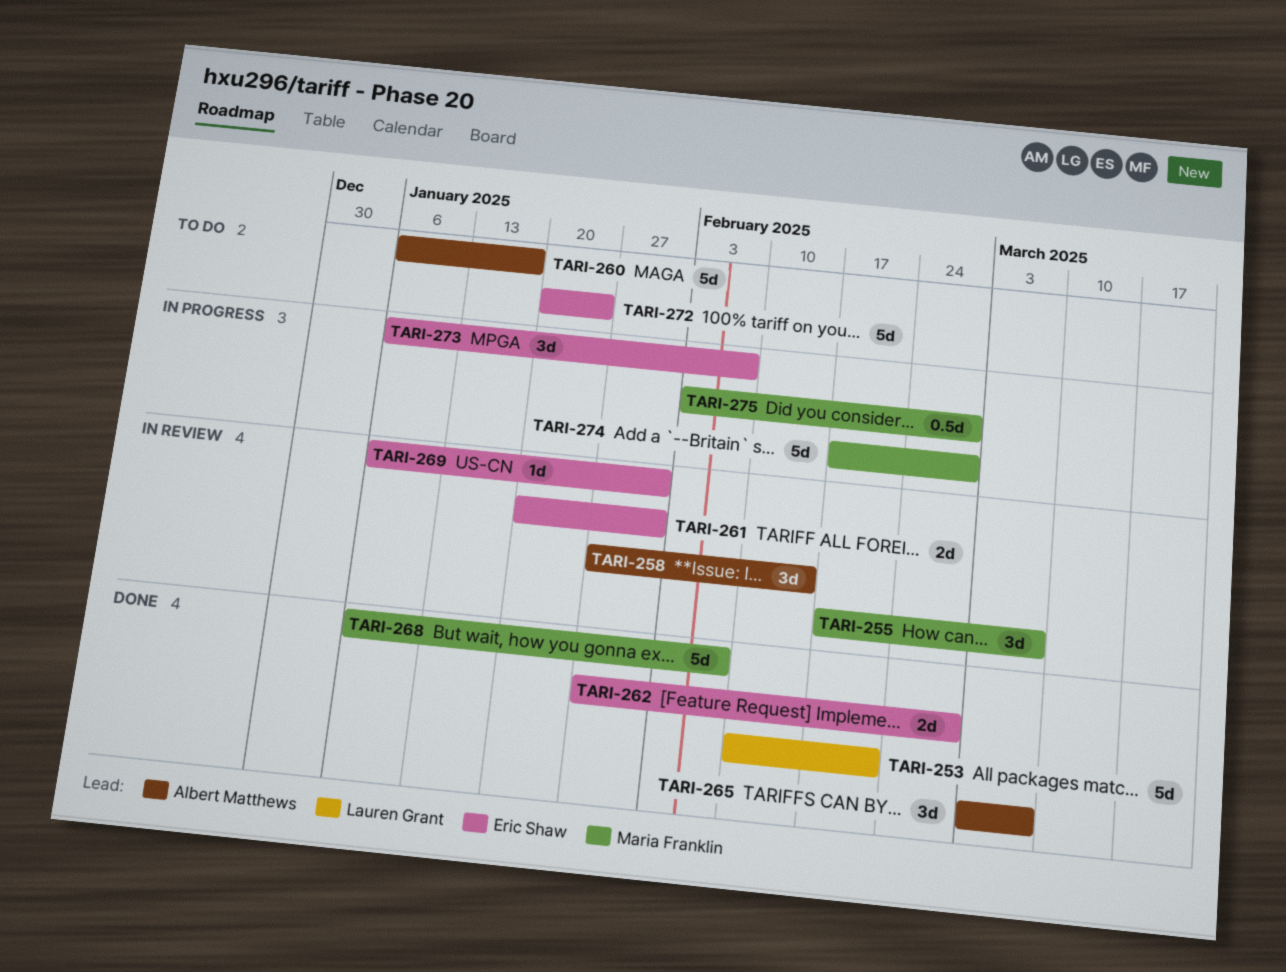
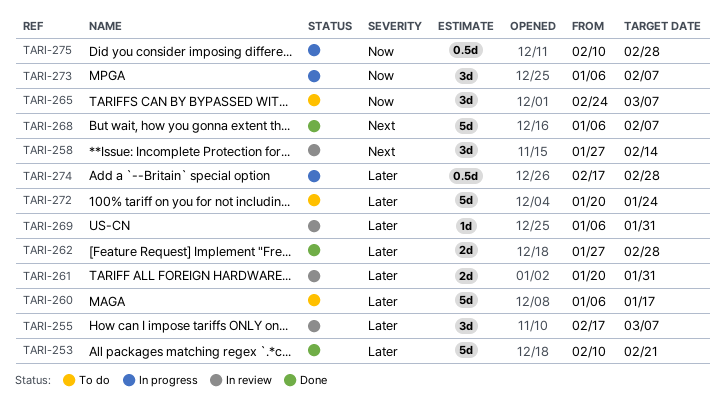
TARI-265, status: Done -> To do
TARI-265, start: Mar 3 -> Feb 24
TARI-274, estimate: 5d -> 0.5d
TARI-275, start: Feb 3 -> Feb 10

